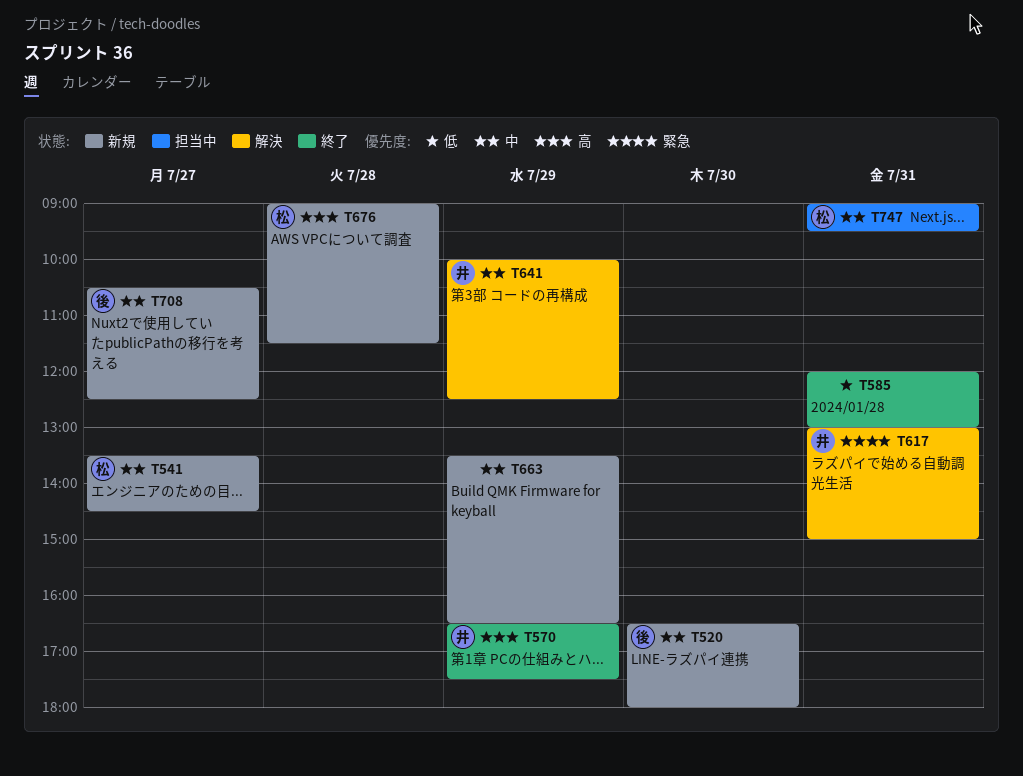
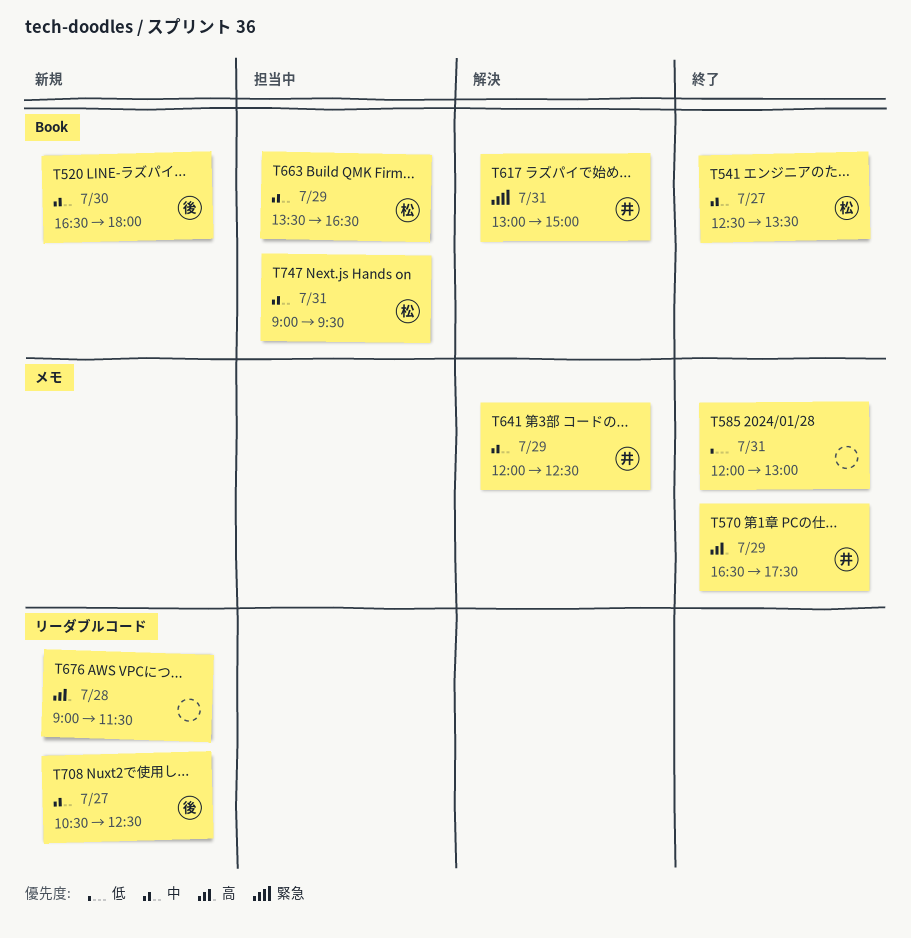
T541, status: 新規 -> 終了
T541, begins: 13:30 -> 12:30
T541, ends: 14:30 -> 13:30
T641, begins: 10:00 -> 12:00
T663, status: 新規 -> 担当中
T663, owner: none -> 松
T676, owner: 松 -> none

